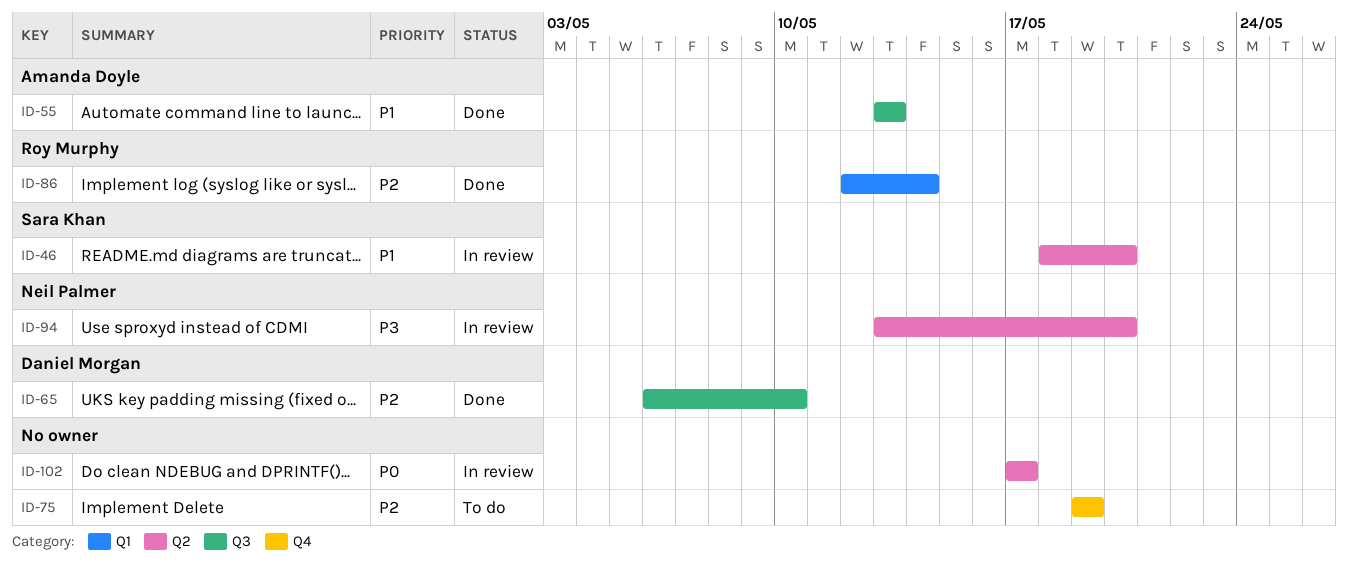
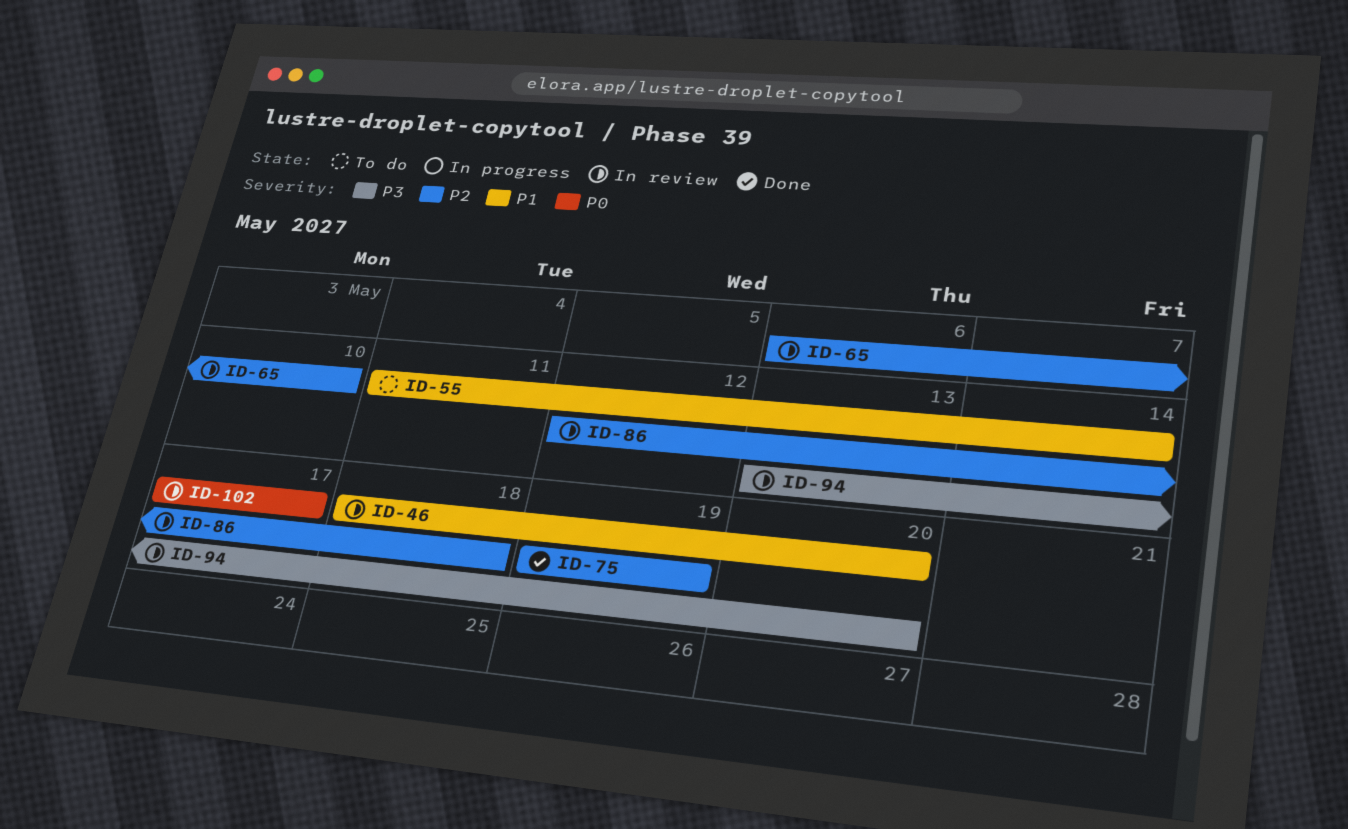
ID-55, status: Done -> To do
ID-55, start: May 13 -> May 11
ID-55, due: May 13 -> May 14
ID-65, status: Done -> In review
ID-75, status: To do -> Done
ID-86, status: Done -> In review
ID-86, due: May 14 -> May 18

